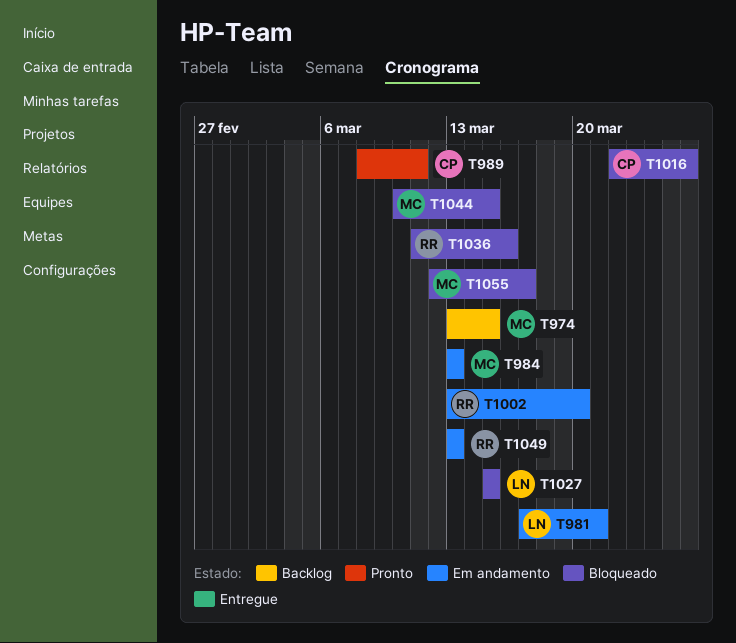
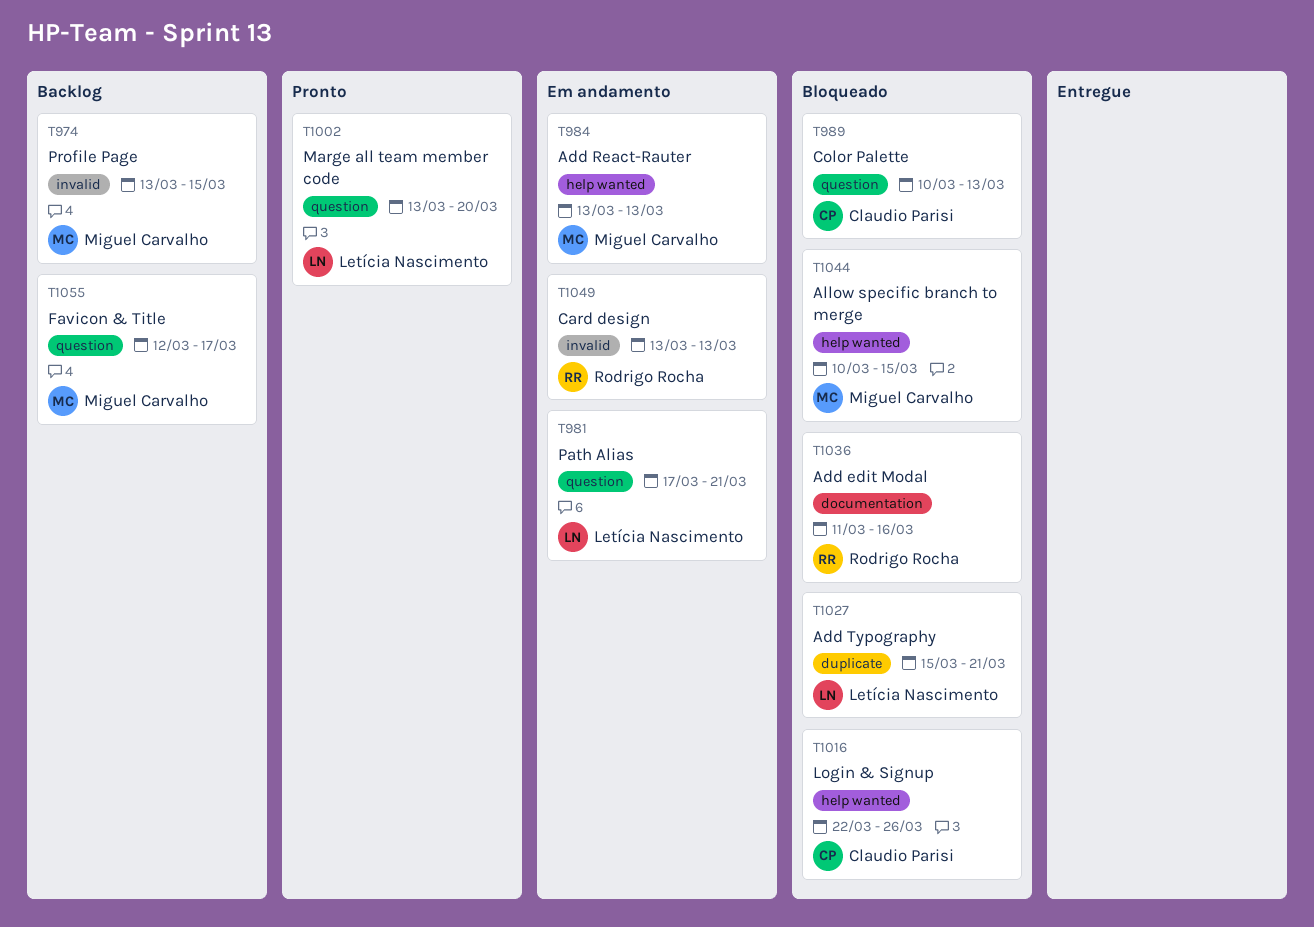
T989, status: Pronto -> Bloqueado
T989, start: Mar 8 -> Mar 10
T989, due: Mar 11 -> Mar 13
T1002, status: Em andamento -> Pronto
T1002, owner: Rodrigo Rocha -> Letícia Nascimento
T1027, due: Mar 15 -> Mar 21
T1055, status: Bloqueado -> Backlog

